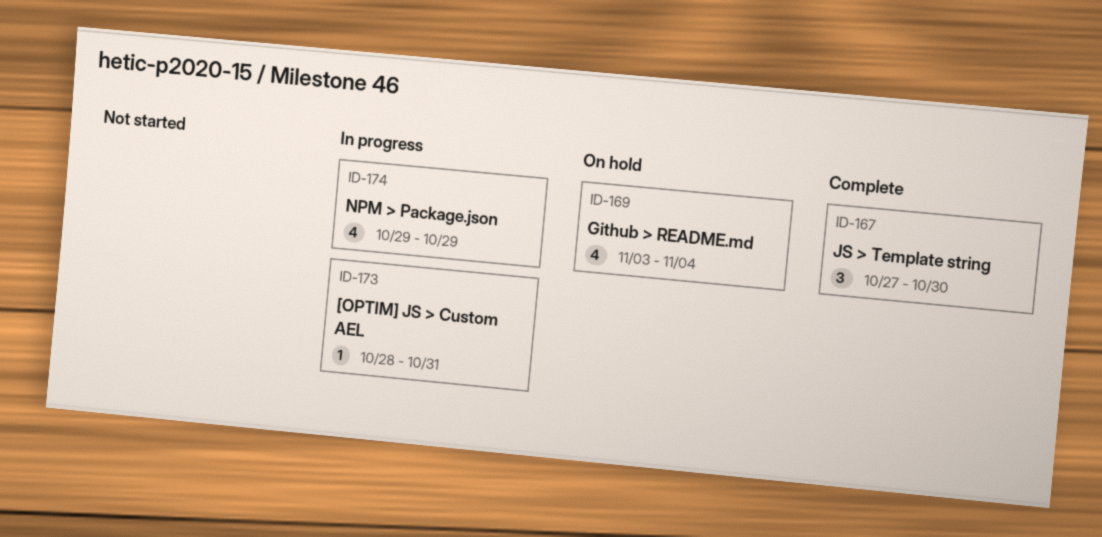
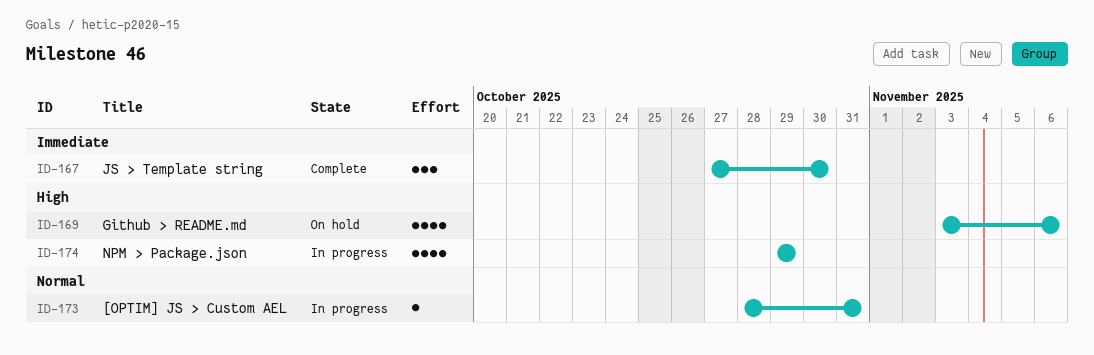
ID-169, due: Nov 4 -> Nov 6

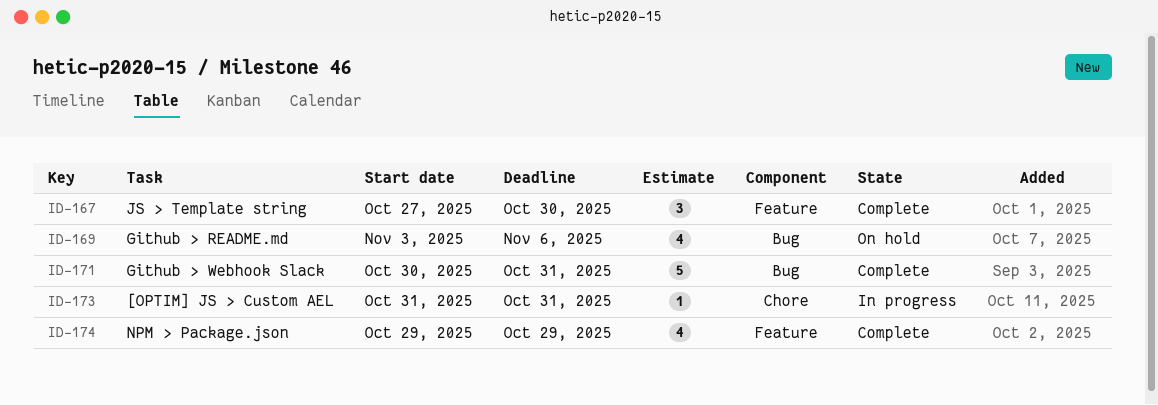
ID-171: none -> present
ID-173, start: Oct 28 -> Oct 31
ID-174, status: In progress -> Complete

